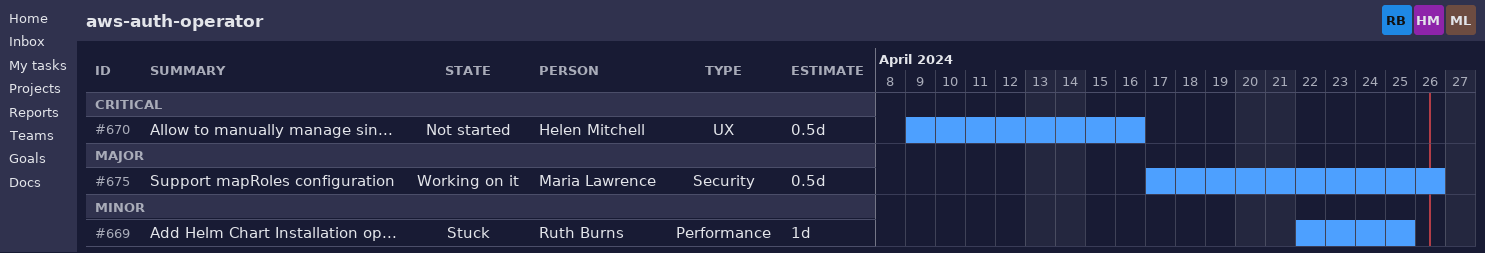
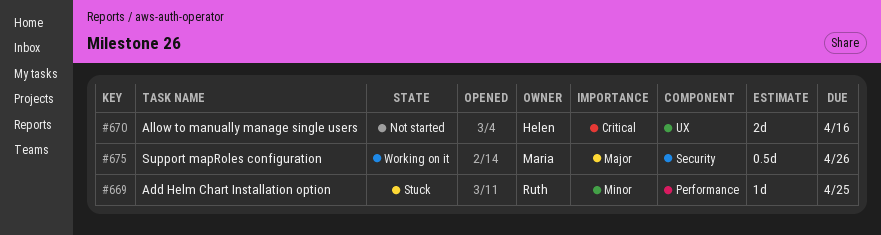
#670, estimate: 0.5d -> 2d

